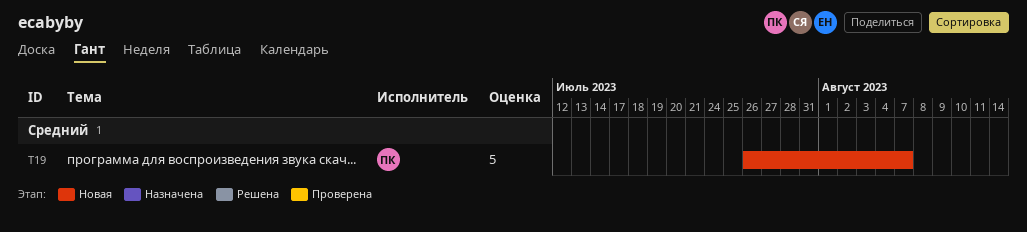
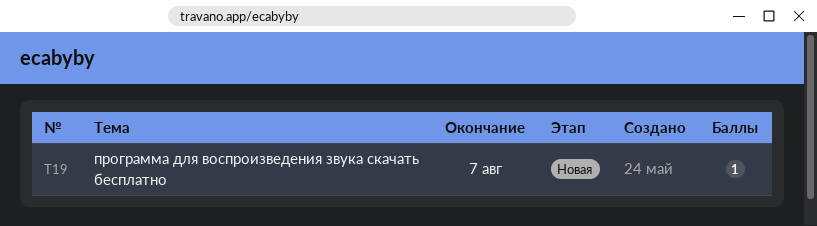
T19, estimate: 5 -> 1

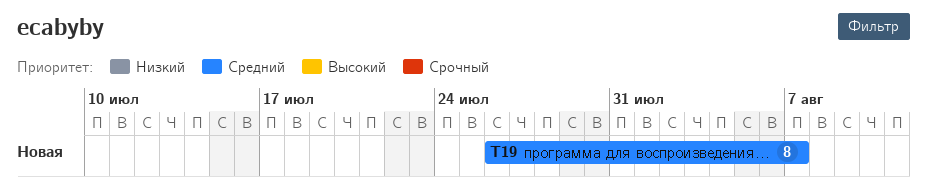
T19, estimate: 1 -> 8

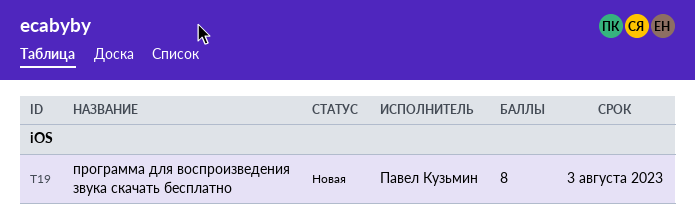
T19, due: Aug 7 -> Aug 3

